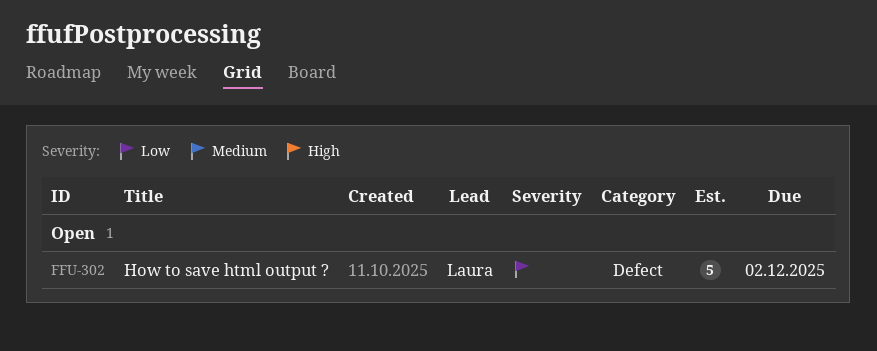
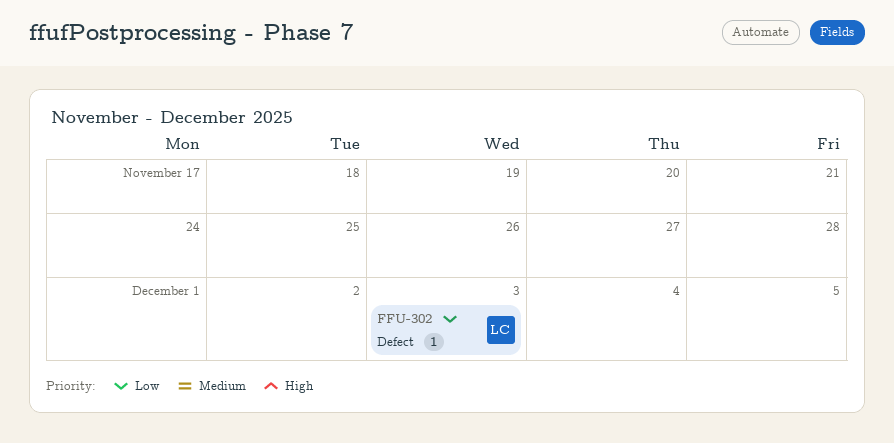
FFU-302, estimate: 5 -> 1
FFU-302, due: Dec 2 -> Dec 3

